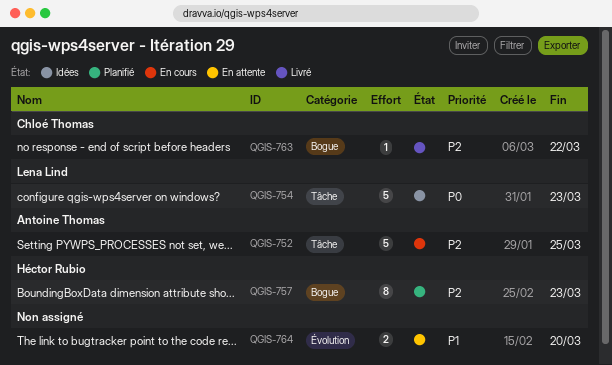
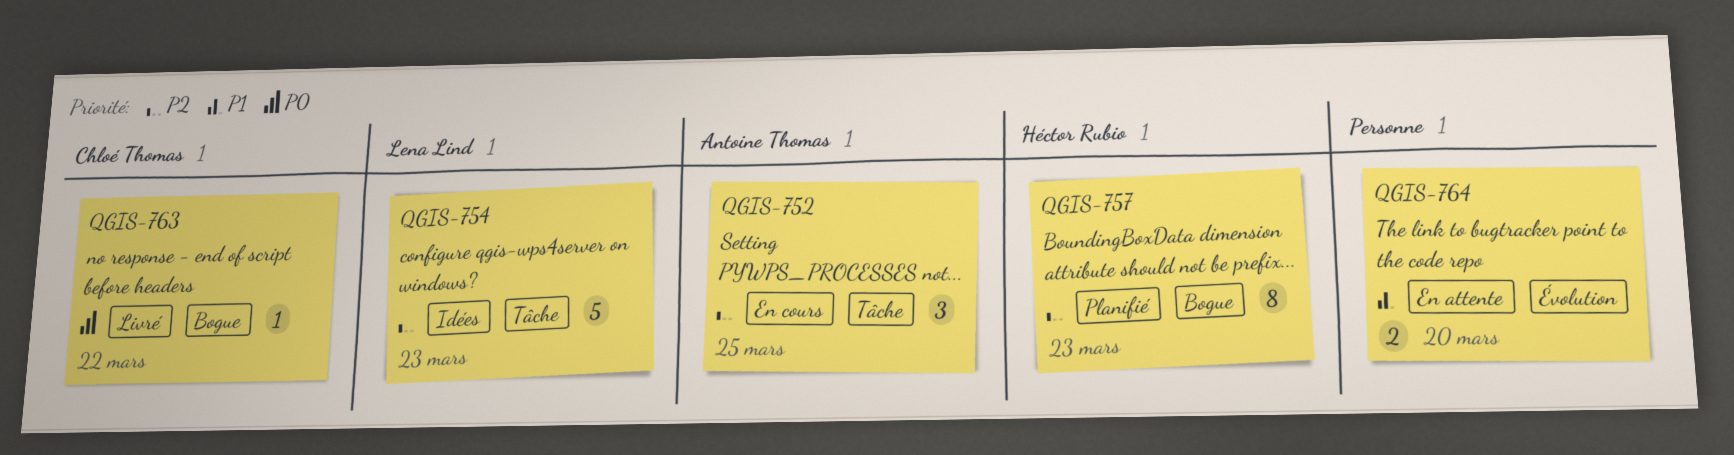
QGIS-752, estimate: 5 -> 3
QGIS-754, priority: P0 -> P2
QGIS-763, priority: P2 -> P0

